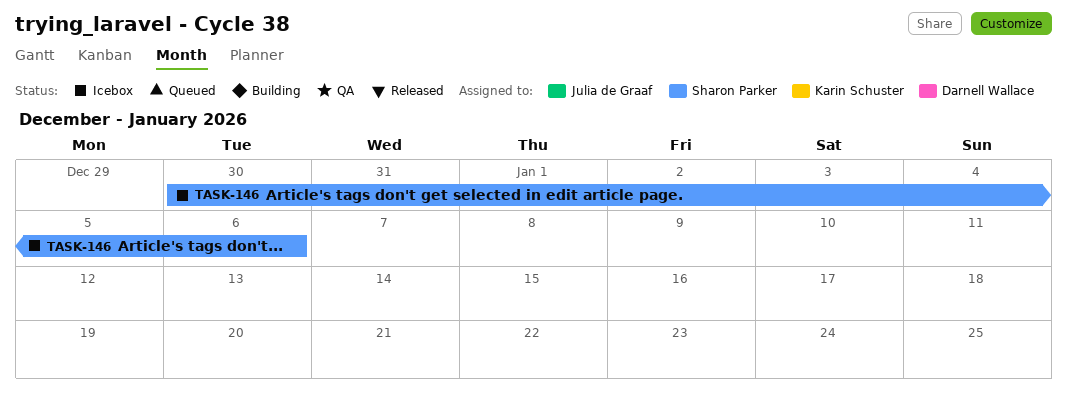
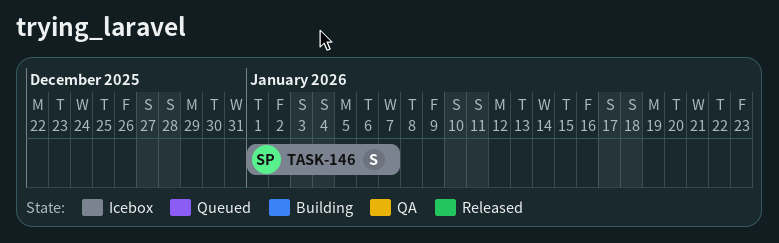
TASK-146, start: Dec 30 -> Jan 1
TASK-146, due: Jan 6 -> Jan 7

